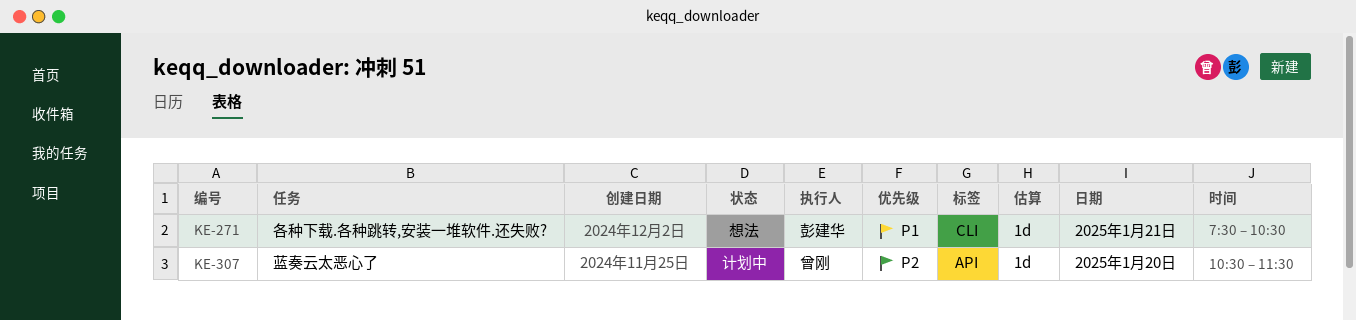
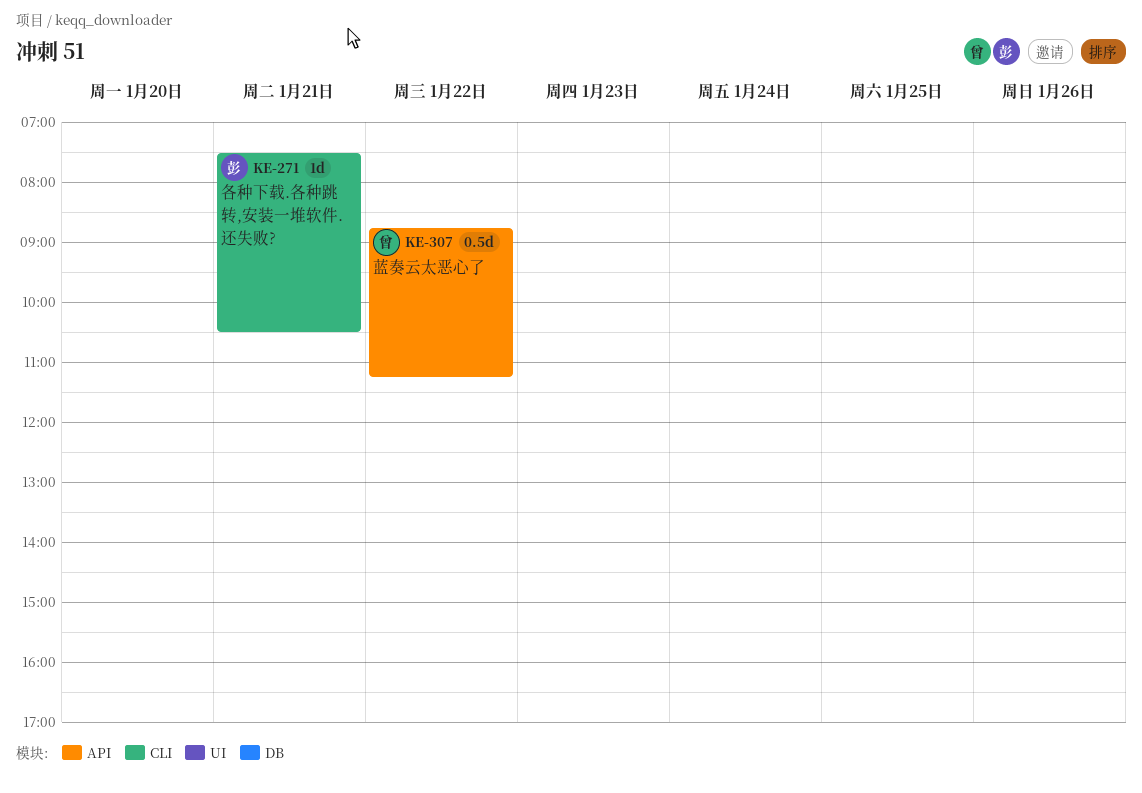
KE-307, estimate: 1d -> 0.5d
KE-307, day: Jan 20 -> Jan 22
KE-307, begins: 10:30 -> 08:45
KE-307, ends: 11:30 -> 11:15

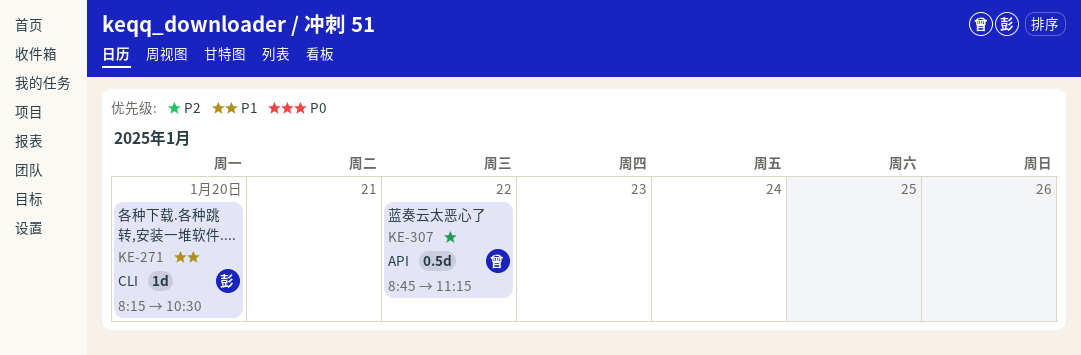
KE-271, day: Jan 21 -> Jan 20
KE-271, begins: 07:30 -> 08:15

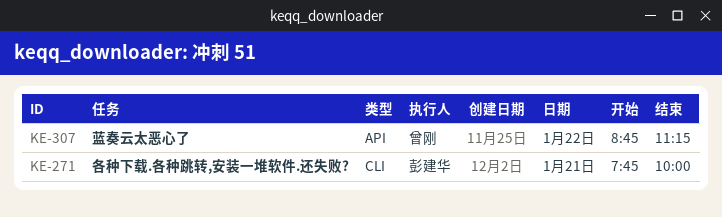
KE-271, day: Jan 20 -> Jan 21
KE-271, begins: 08:15 -> 07:45
KE-271, ends: 10:30 -> 10:00

